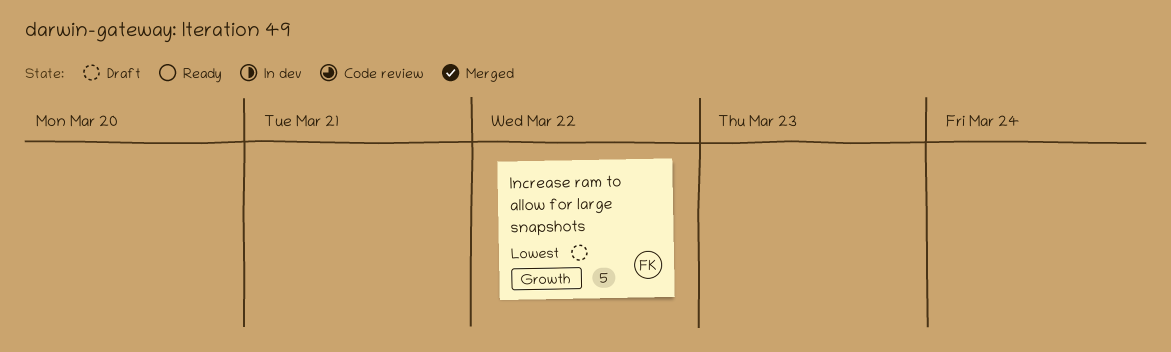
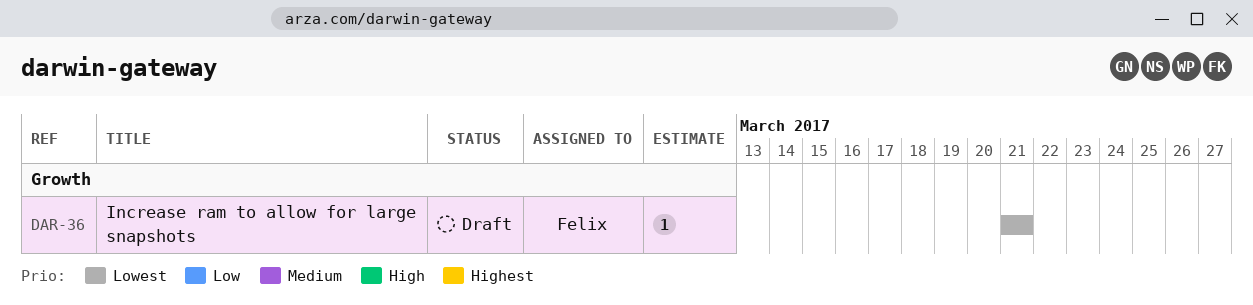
Increase ram to allow for large snapshots, estimate: 5 -> 1
Increase ram to allow for large snapshots, due: Mar 22 -> Mar 21

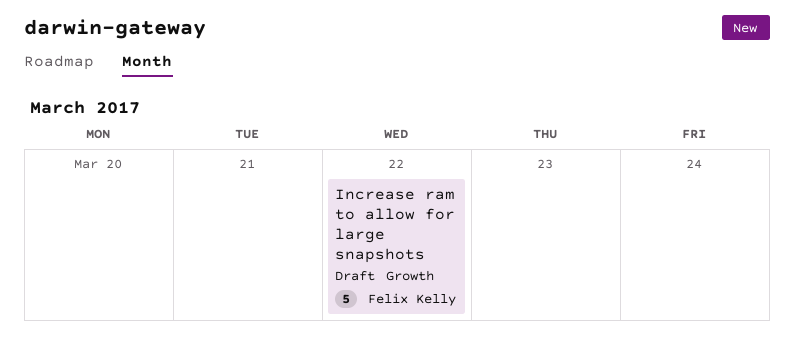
Increase ram to allow for large snapshots, estimate: 1 -> 5
Increase ram to allow for large snapshots, due: Mar 21 -> Mar 22

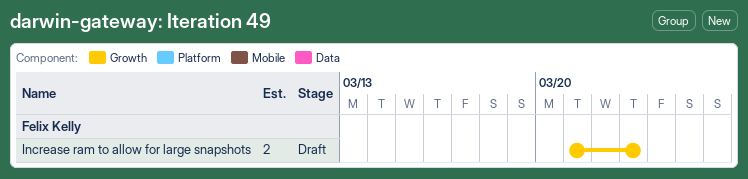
Increase ram to allow for large snapshots, estimate: 5 -> 2
Increase ram to allow for large snapshots, due: Mar 22 -> Mar 23

